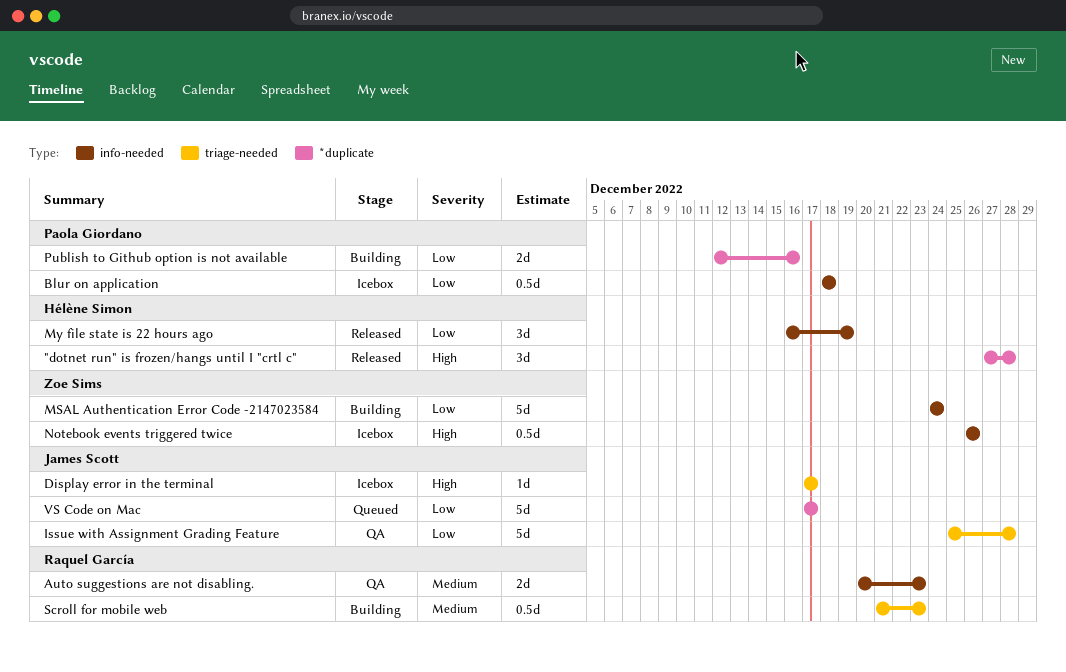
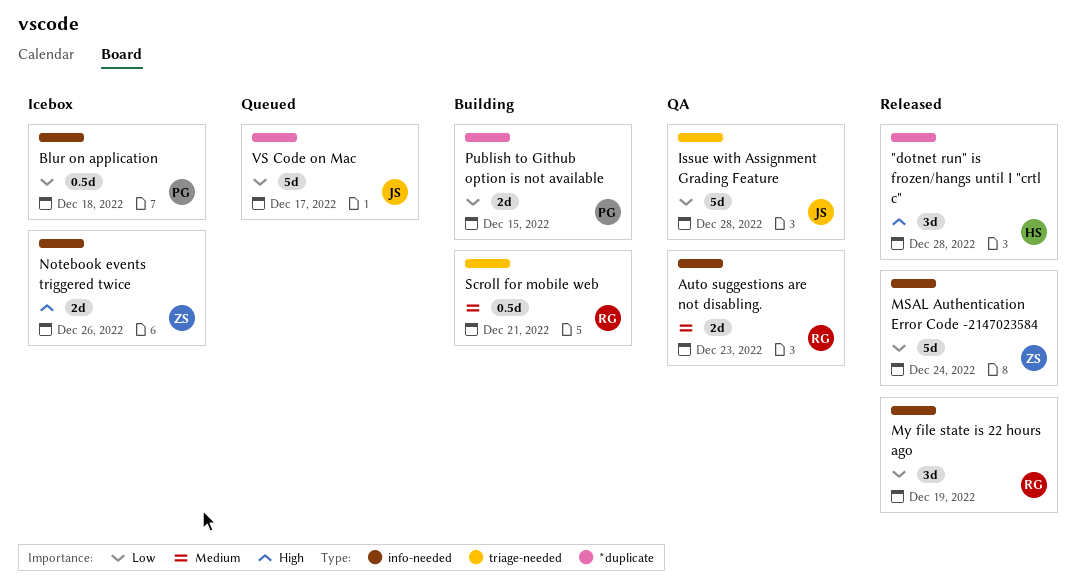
Display error in the terminal: present -> none
MSAL Authentication Error Code -2147023584, status: Building -> Released
My file state is 22 hours ago, owner: Hélène Simon -> Raquel García
Notebook events triggered twice, estimate: 0.5d -> 2d
Publish to Github option is not available, due: Dec 16 -> Dec 15
Scroll for mobile web, due: Dec 23 -> Dec 21

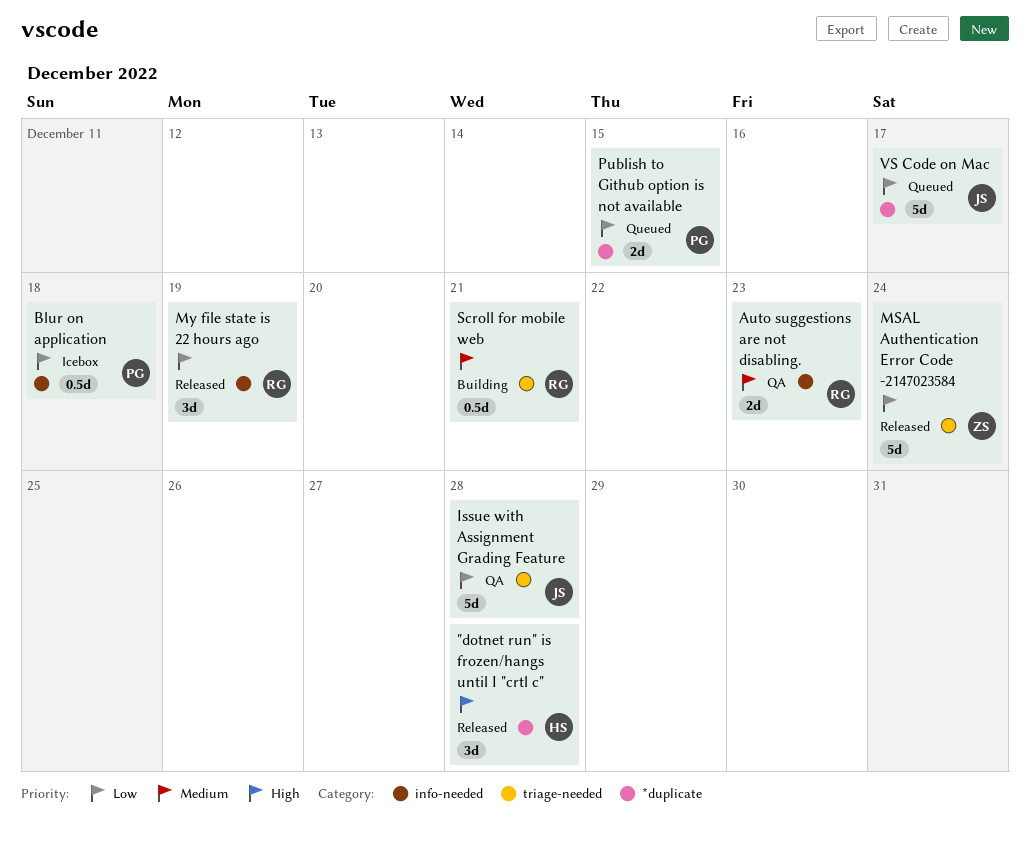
MSAL Authentication Error Code -2147023584, label: info-needed -> triage-needed
Notebook events triggered twice: present -> none
Publish to Github option is not available, status: Building -> Queued

